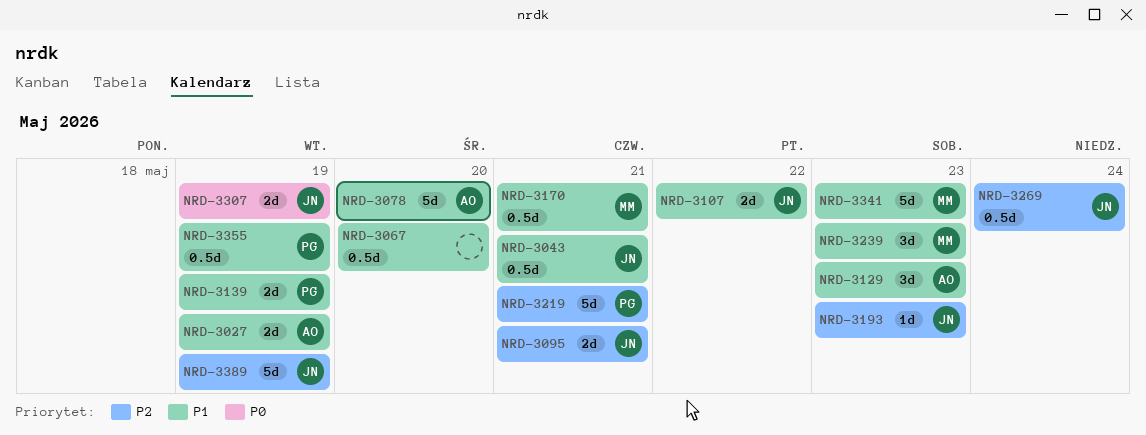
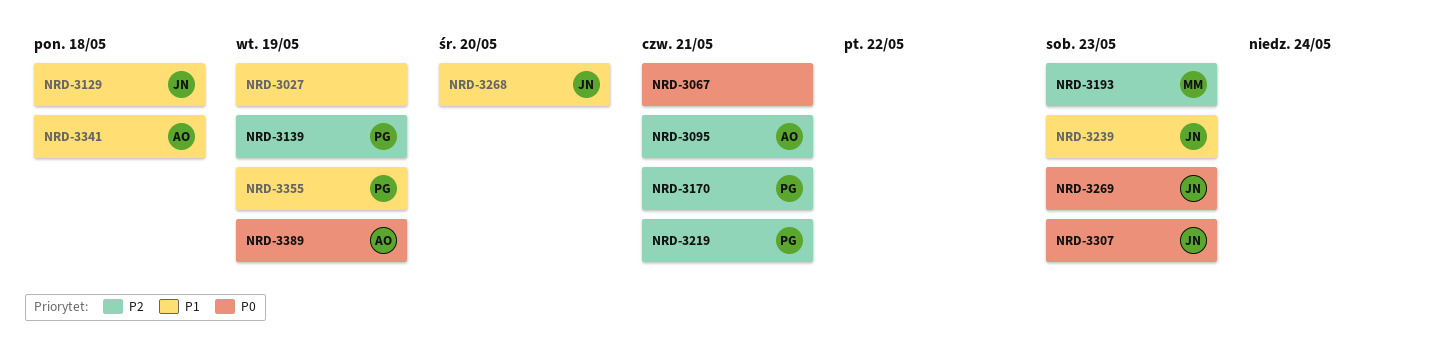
NRD-3027, owner: AO -> none
NRD-3043: present -> none
NRD-3067, priority: P1 -> P0
NRD-3067, due: May 20 -> May 21
NRD-3078: present -> none
NRD-3095, owner: JN -> AO
NRD-3107: present -> none
NRD-3129, owner: AO -> JN
NRD-3129, due: May 23 -> May 18
NRD-3139, priority: P1 -> P2
NRD-3170, owner: MM -> PG
NRD-3170, priority: P1 -> P2
NRD-3193, owner: JN -> MM
NRD-3239, owner: MM -> JN
NRD-3268: none -> present
NRD-3269, priority: P2 -> P0
NRD-3269, due: May 24 -> May 23
NRD-3307, due: May 19 -> May 23
NRD-3341, owner: MM -> AO
NRD-3341, due: May 23 -> May 18
NRD-3389, owner: JN -> AO
NRD-3389, priority: P2 -> P0

